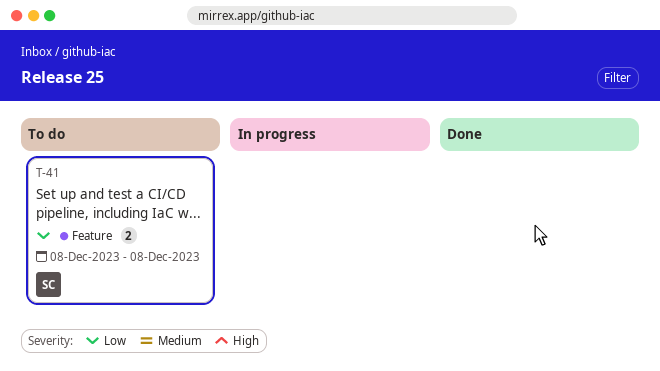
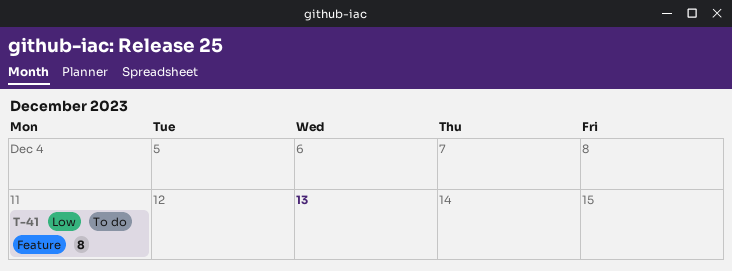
T-41, estimate: 2 -> 8
T-41, due: Dec 8 -> Dec 11

